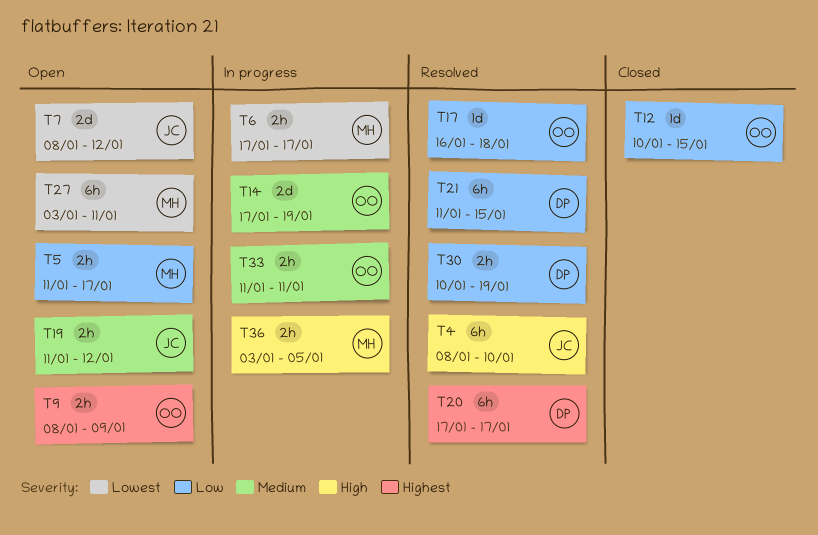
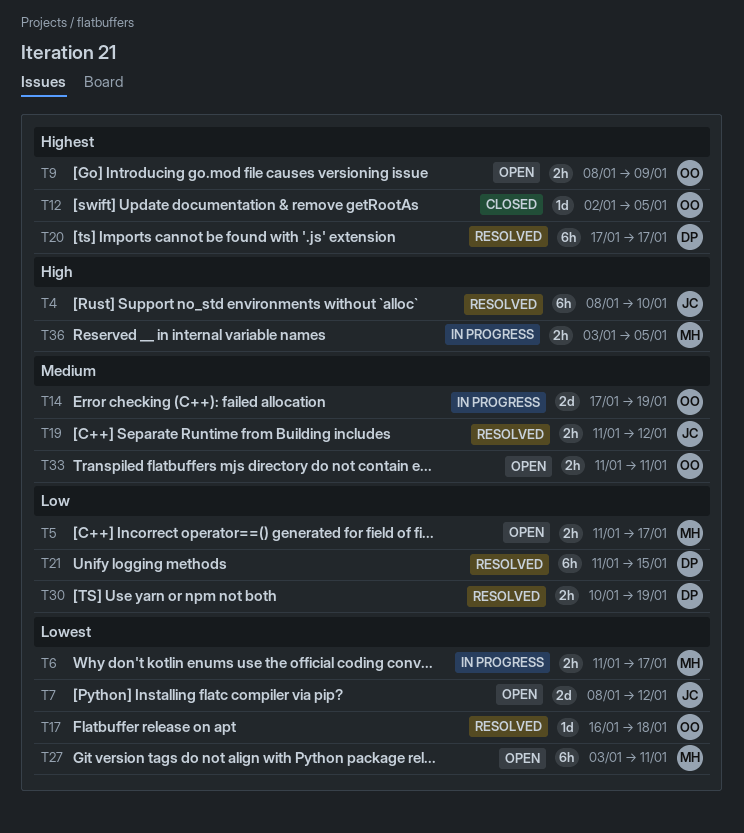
T6, start: Jan 17 -> Jan 11
T12, priority: Low -> Highest
T12, start: Jan 10 -> Jan 2
T12, due: Jan 15 -> Jan 5
T17, priority: Low -> Lowest
T19, status: Open -> Resolved
T33, status: In progress -> Open

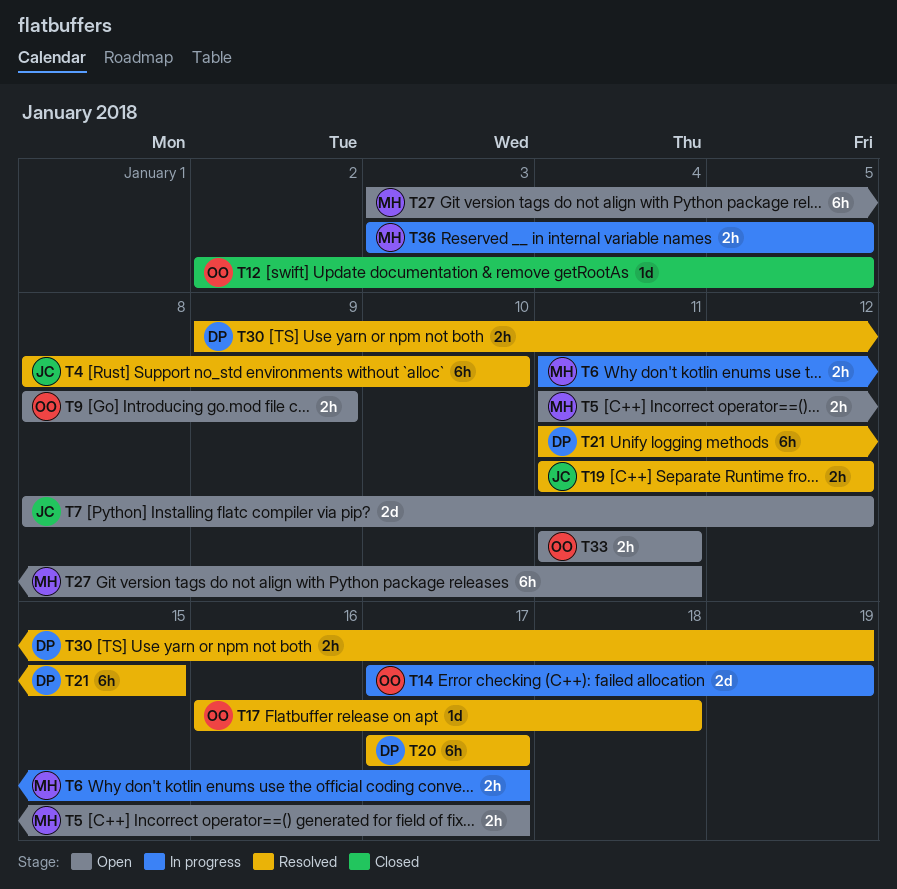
T30, start: Jan 10 -> Jan 9

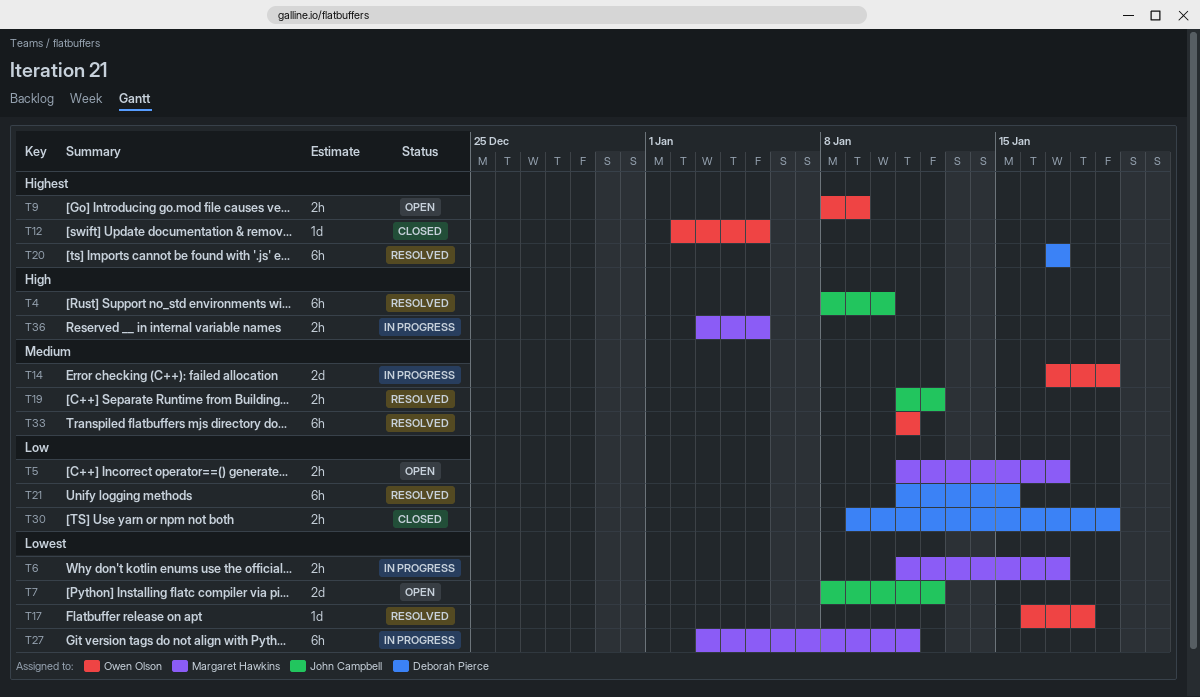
T27, status: Open -> In progress
T30, status: Resolved -> Closed
T33, status: Open -> Resolved
T33, estimate: 2h -> 6h

